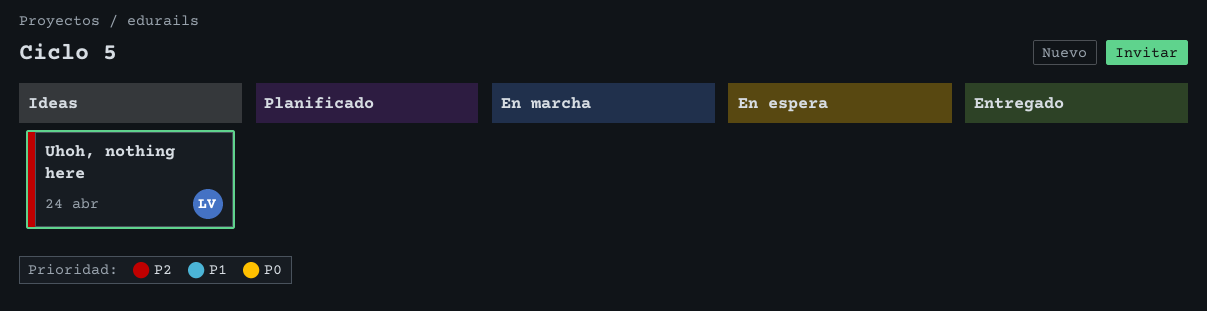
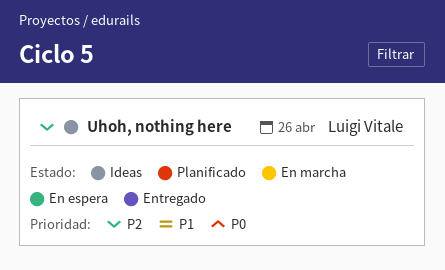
Uhoh, nothing here, due: Apr 24 -> Apr 26

